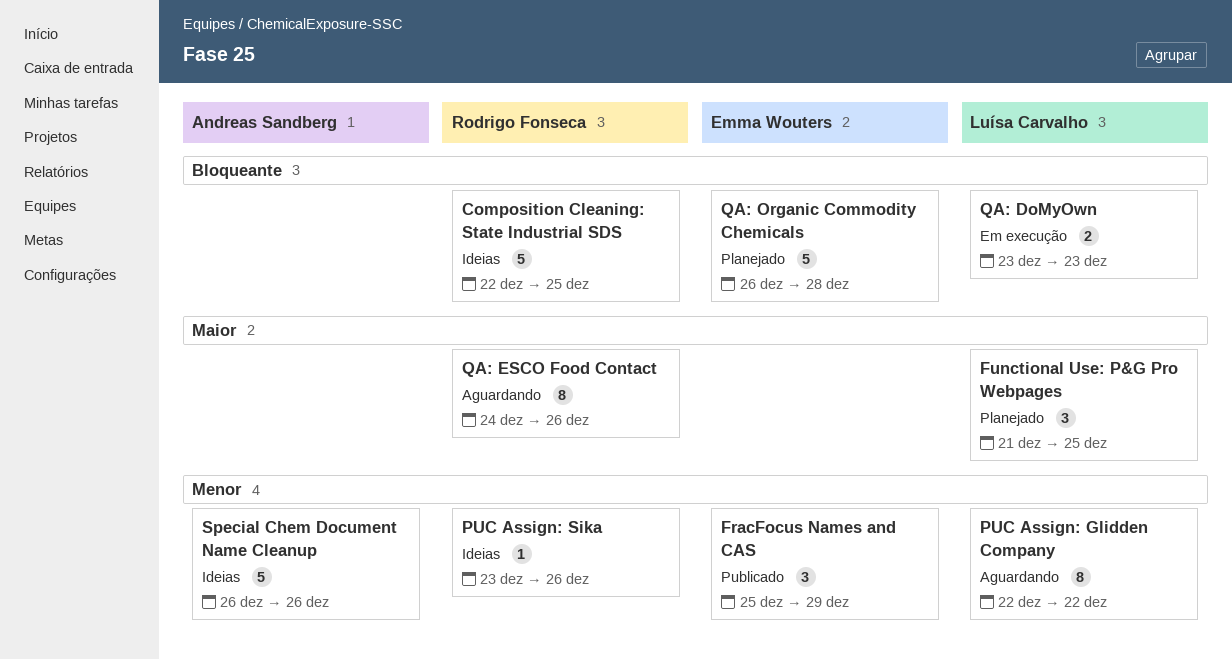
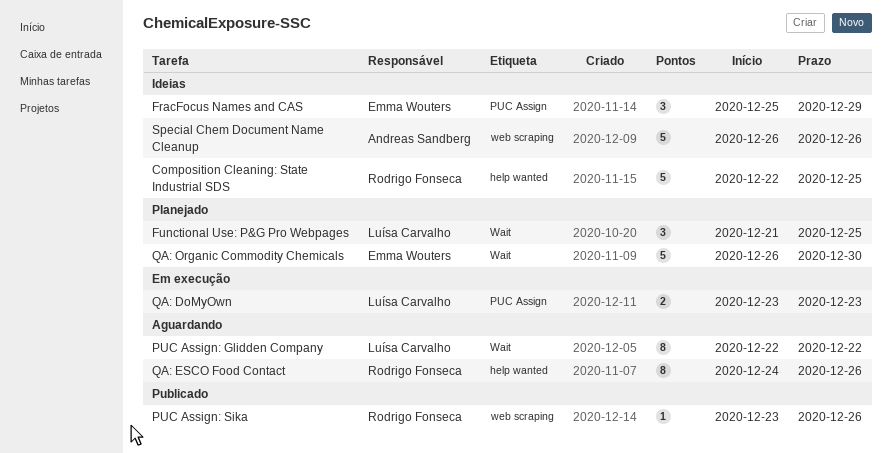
FracFocus Names and CAS, status: Publicado -> Ideias
PUC Assign: Sika, status: Ideias -> Publicado
QA: Organic Commodity Chemicals, due: Dec 28 -> Dec 30

